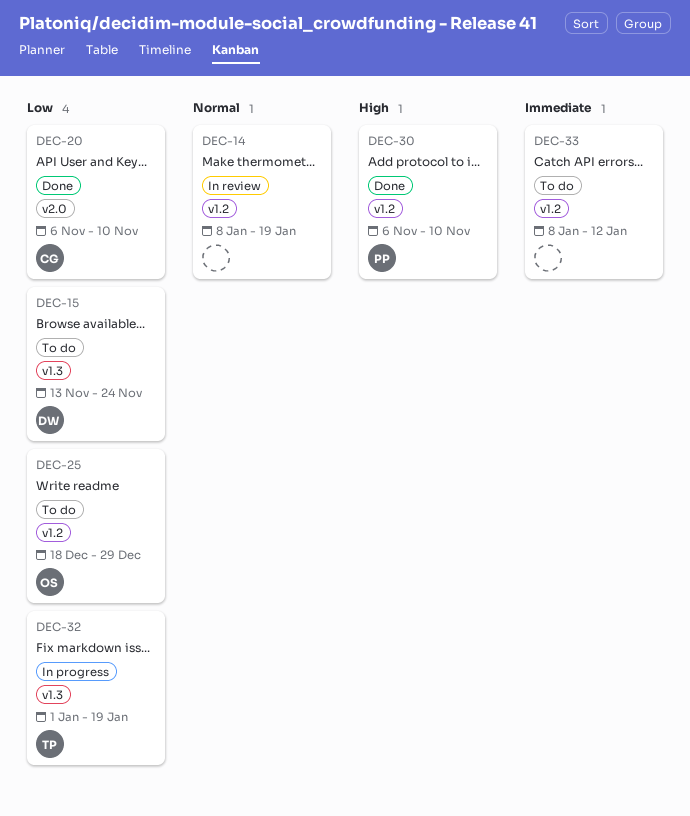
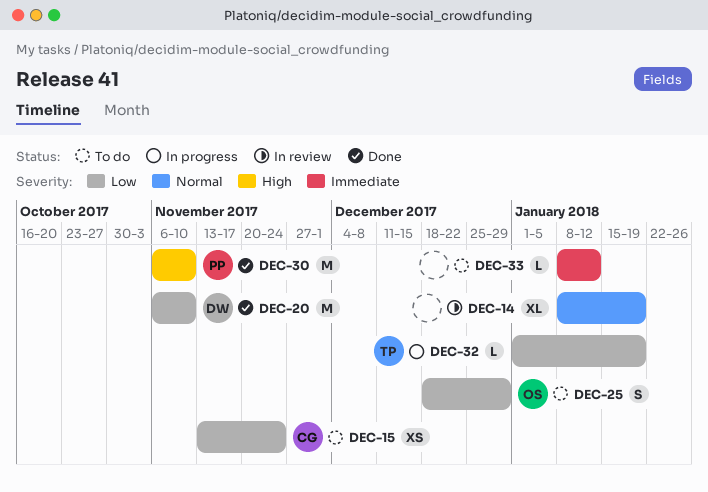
DEC-15, owner: DW -> CG
DEC-20, owner: CG -> DW

